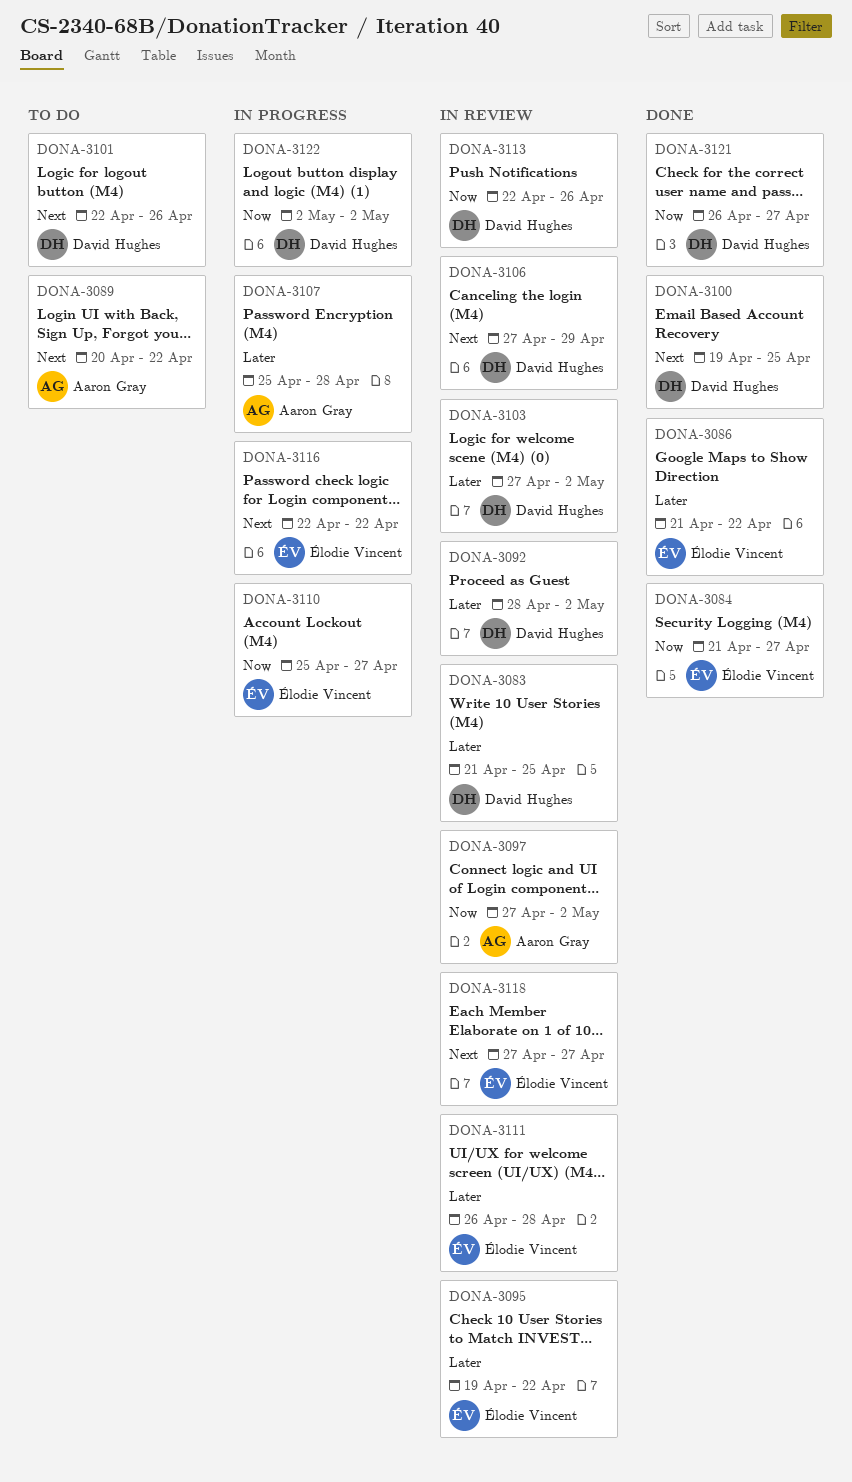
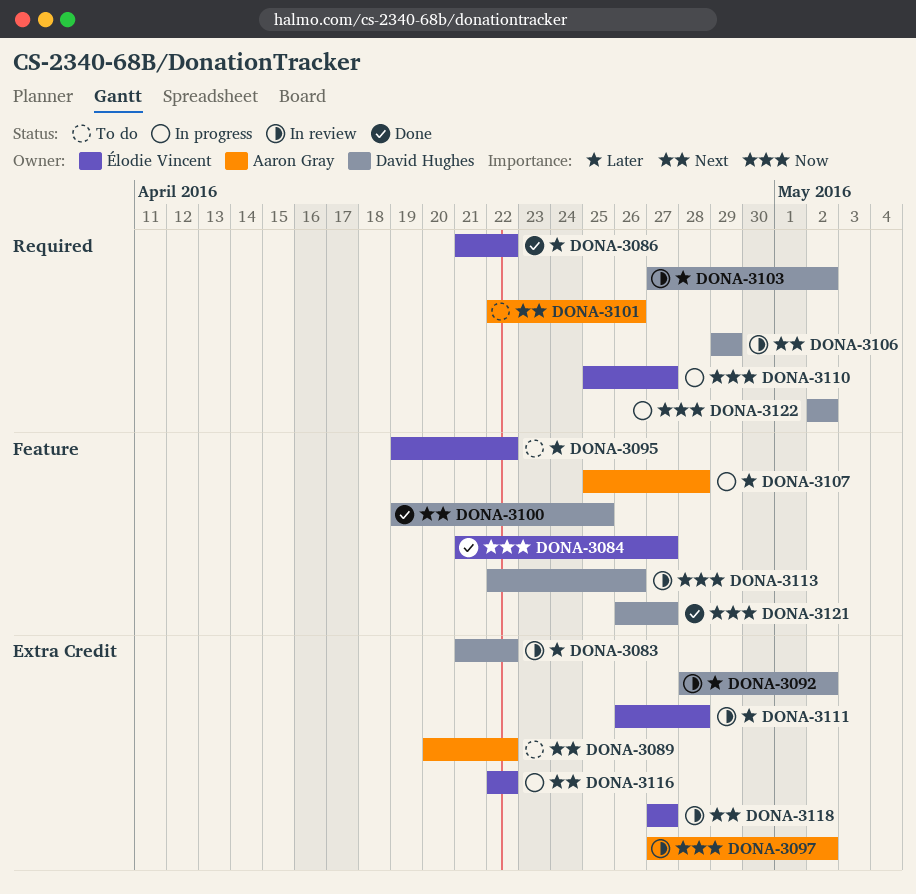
DONA-3083, due: Apr 25 -> Apr 22
DONA-3095, status: In review -> To do
DONA-3101, owner: David Hughes -> Aaron Gray
DONA-3106, start: Apr 27 -> Apr 29

